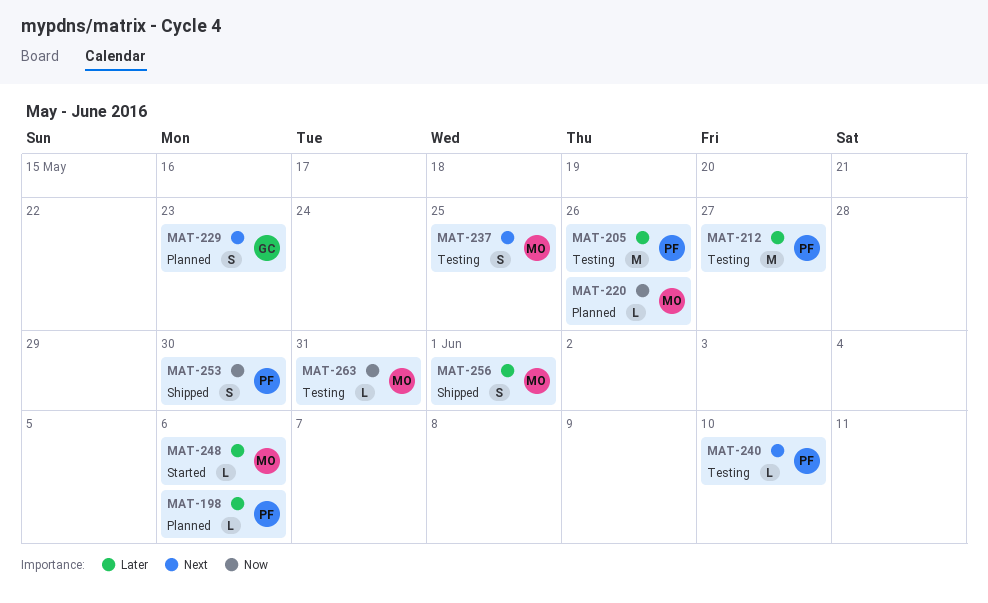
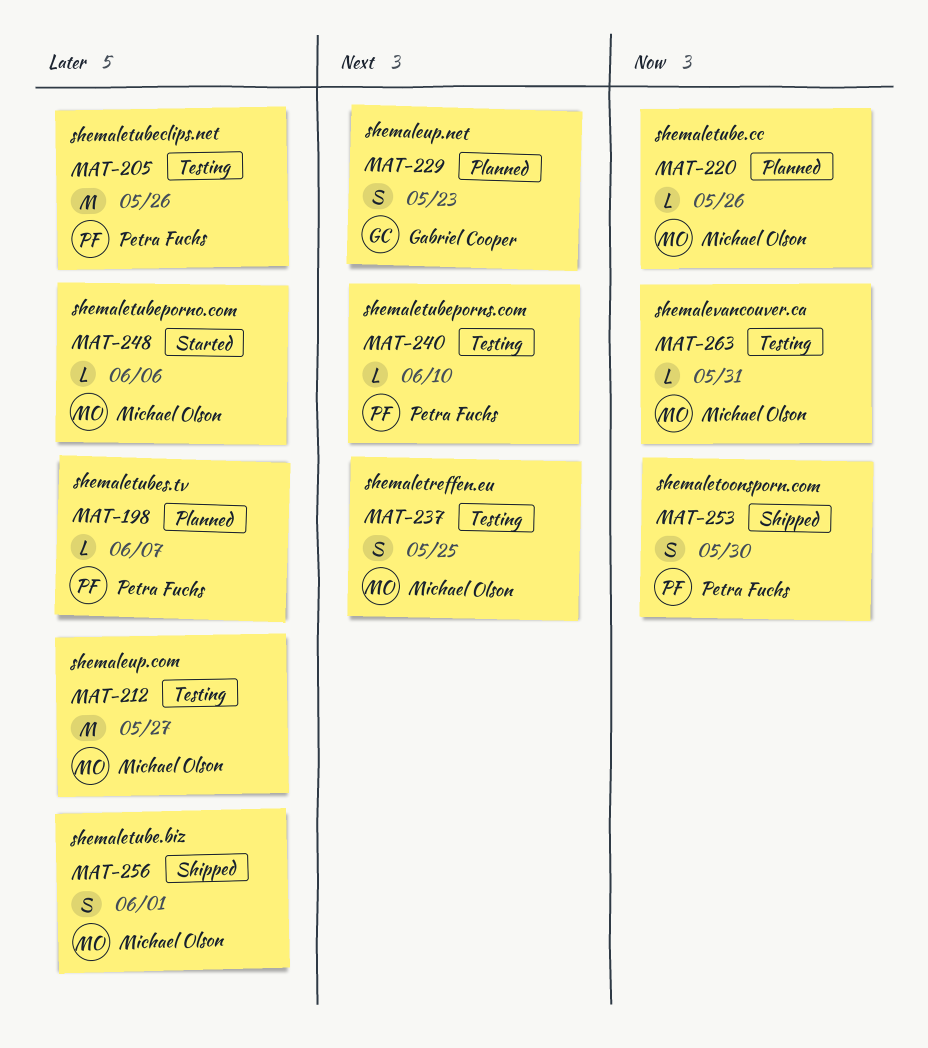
MAT-198, due: Jun 6 -> Jun 7
MAT-212, owner: Petra Fuchs -> Michael Olson

